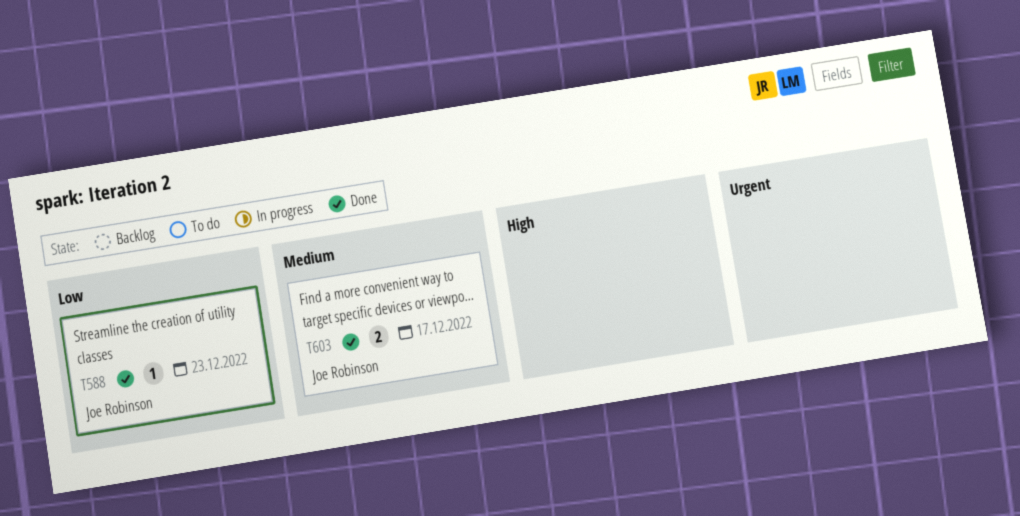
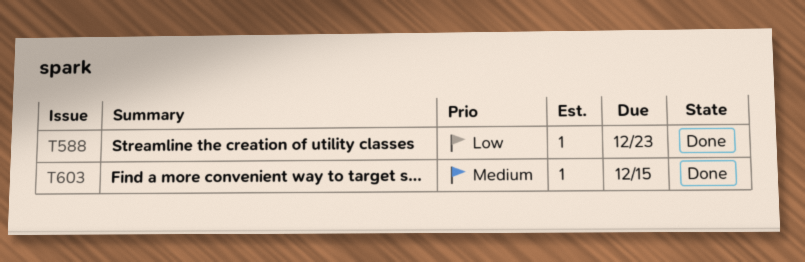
T603, estimate: 2 -> 1
T603, due: Dec 17 -> Dec 15

